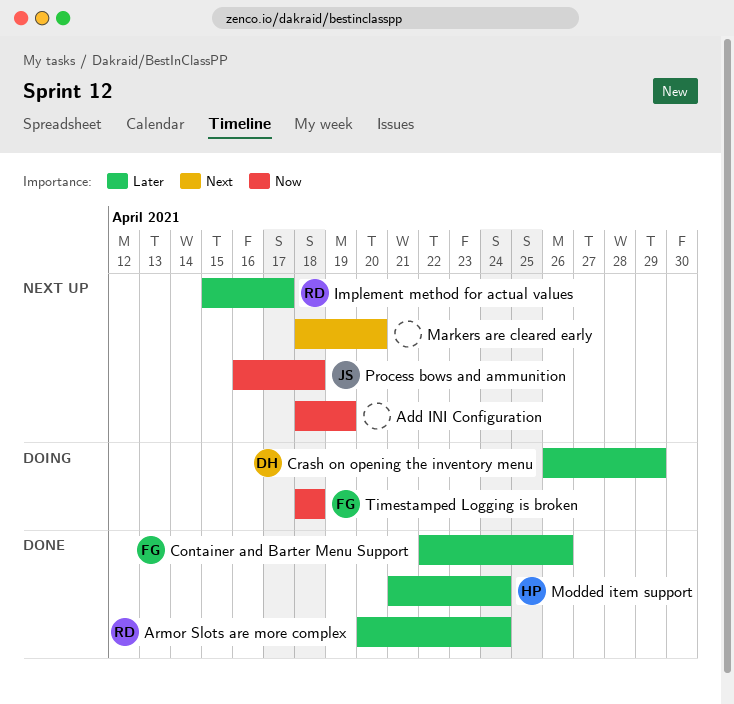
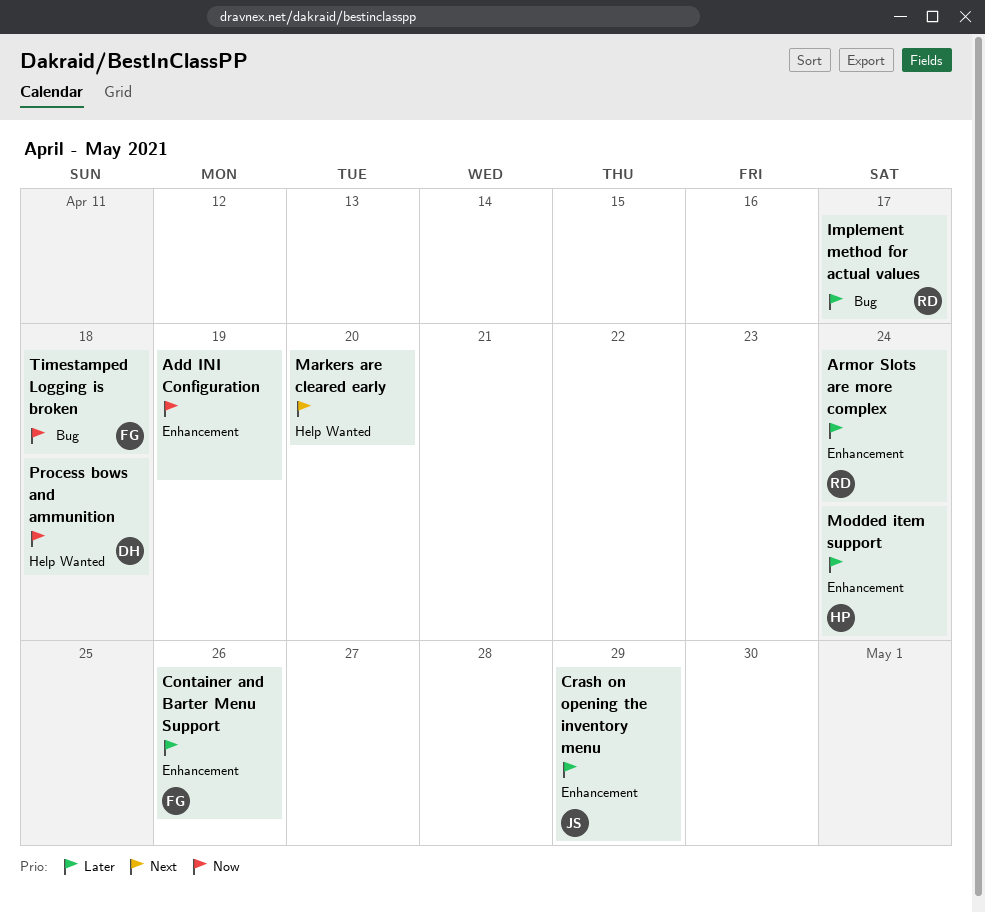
Crash on opening the inventory menu, owner: DH -> JS
Process bows and ammunition, owner: JS -> DH

